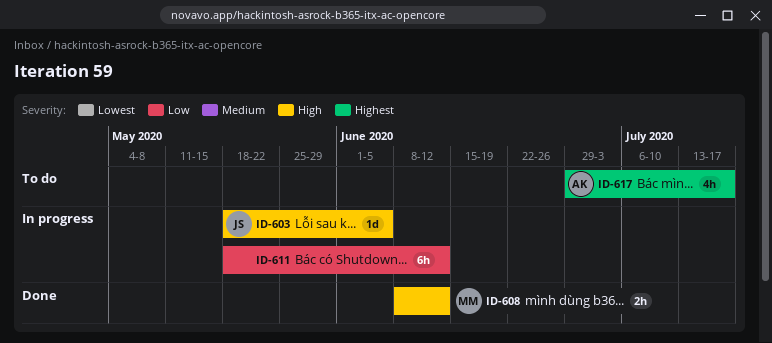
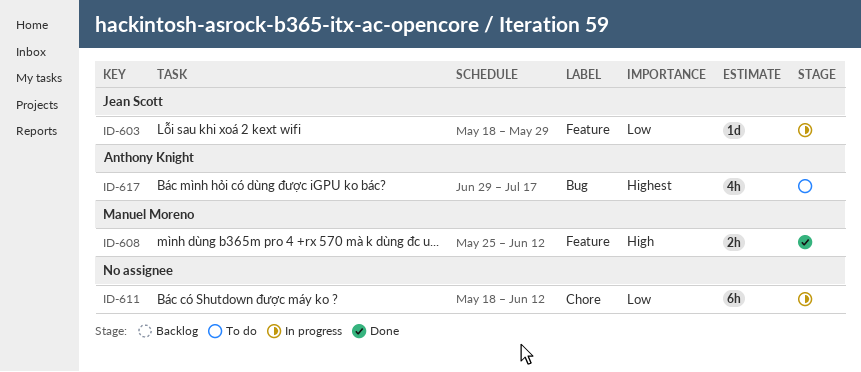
ID-603, priority: High -> Low
ID-603, due: Jun 5 -> May 29
ID-608, start: Jun 8 -> May 25

